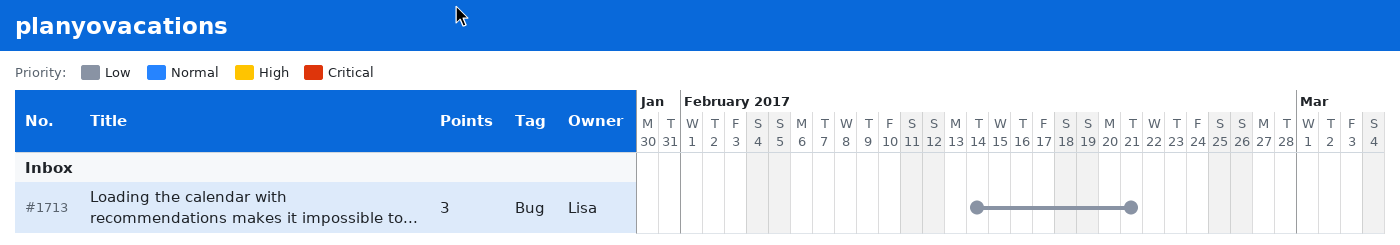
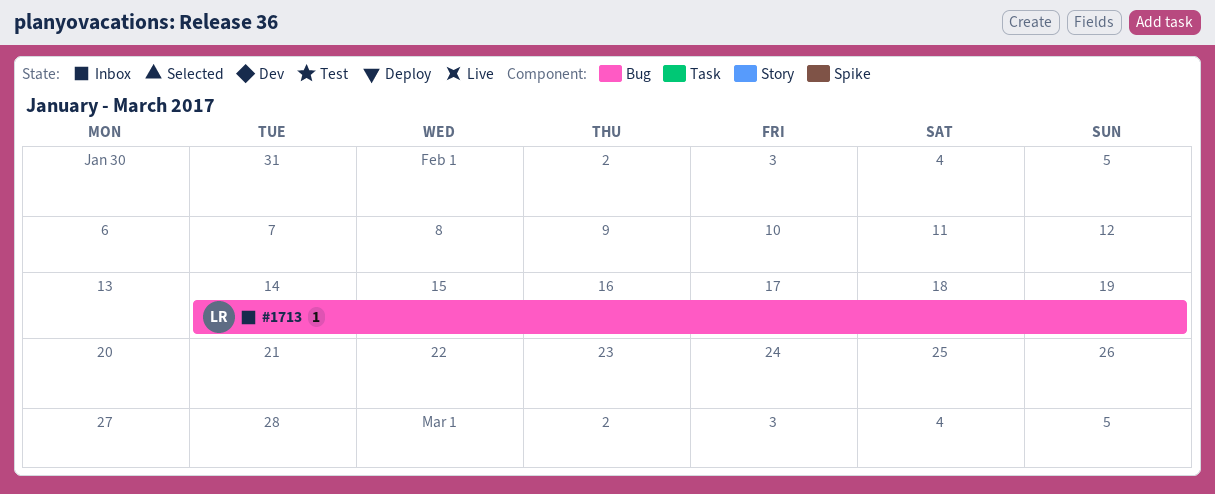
#1713, estimate: 3 -> 1
#1713, due: Feb 21 -> Feb 19

